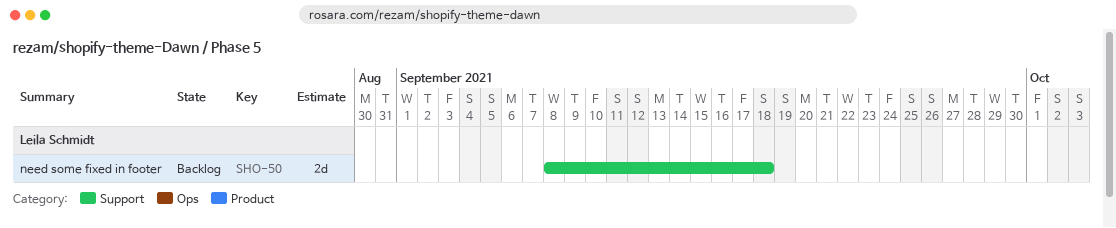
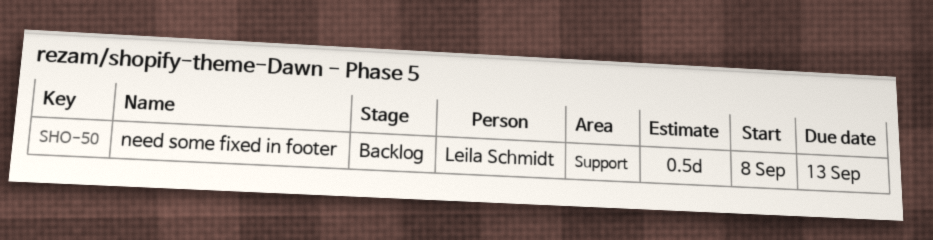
SHO-50, estimate: 2d -> 0.5d
SHO-50, due: Sep 18 -> Sep 13

